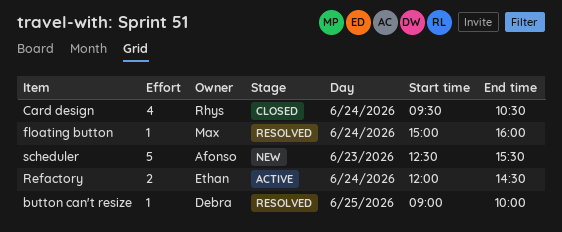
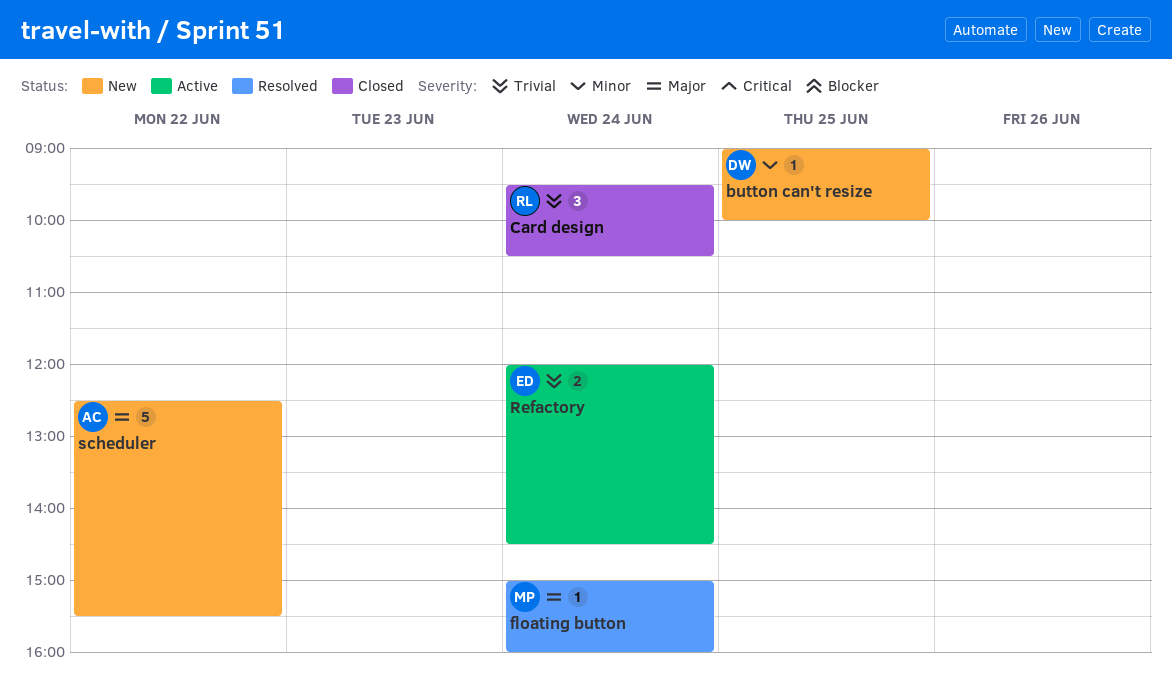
button can't resize, status: Resolved -> New
Card design, estimate: 4 -> 3
scheduler, day: Jun 23 -> Jun 22

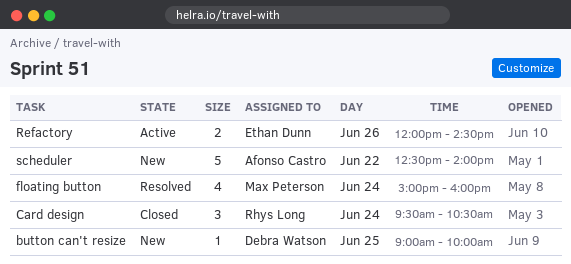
floating button, estimate: 1 -> 4
Refactory, day: Jun 24 -> Jun 26
scheduler, ends: 15:30 -> 14:00

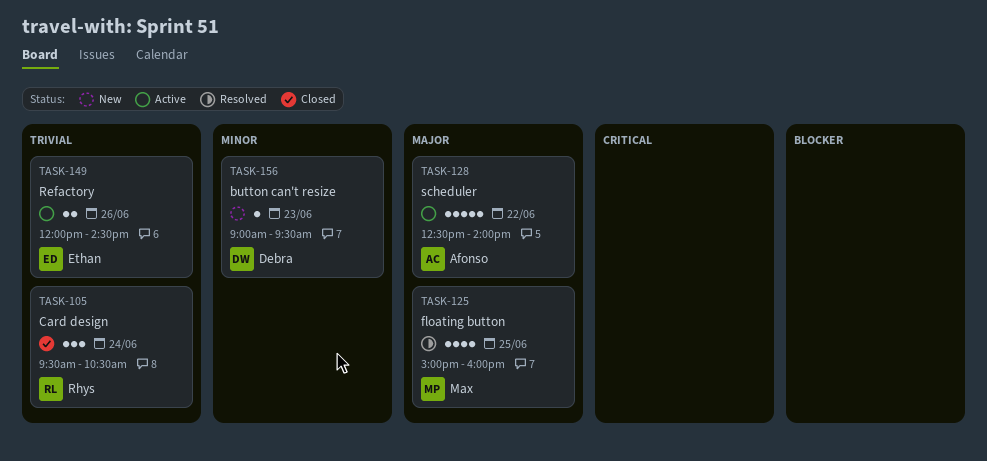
button can't resize, day: Jun 25 -> Jun 23
button can't resize, ends: 10:00 -> 09:30
floating button, day: Jun 24 -> Jun 25
scheduler, status: New -> Active

